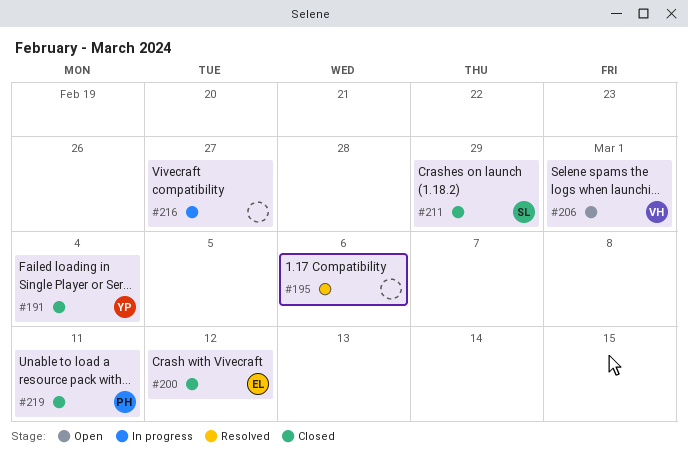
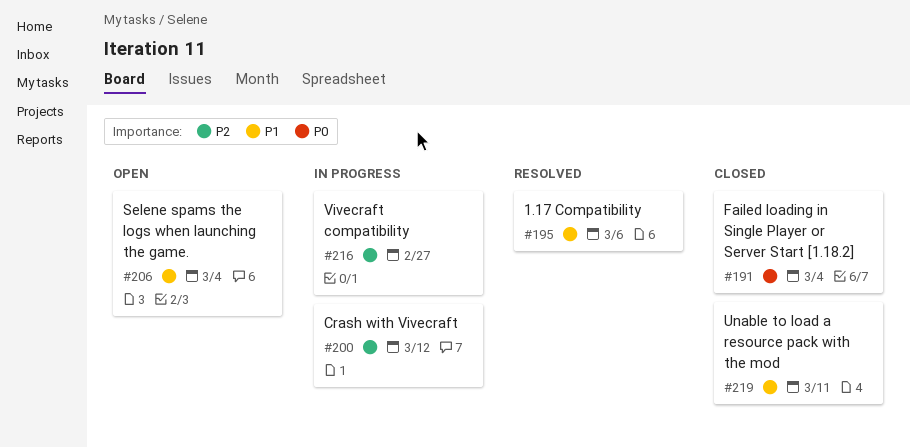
#200, status: Closed -> In progress
#206, due: Mar 1 -> Mar 4
#211: present -> none

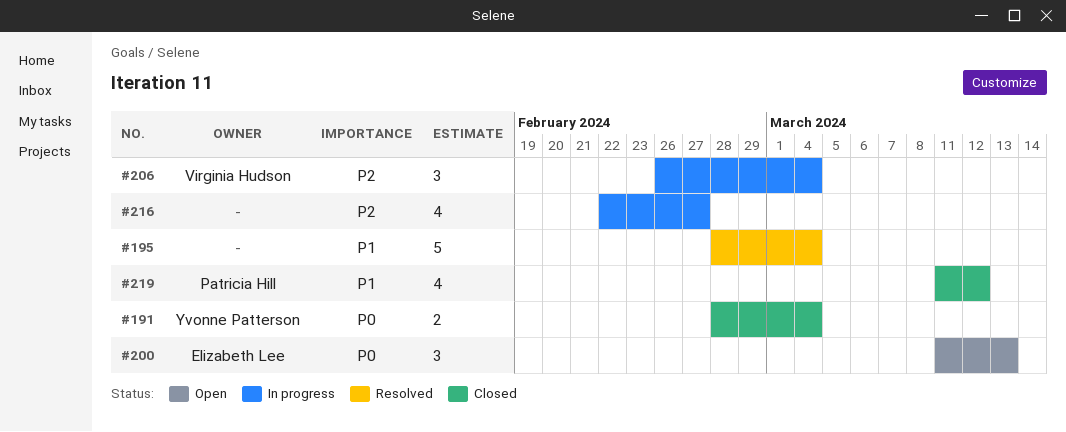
#195, due: Mar 6 -> Mar 4
#200, status: In progress -> Open
#200, priority: P2 -> P0
#200, due: Mar 12 -> Mar 13
#206, status: Open -> In progress
#206, priority: P1 -> P2
#219, due: Mar 11 -> Mar 12

